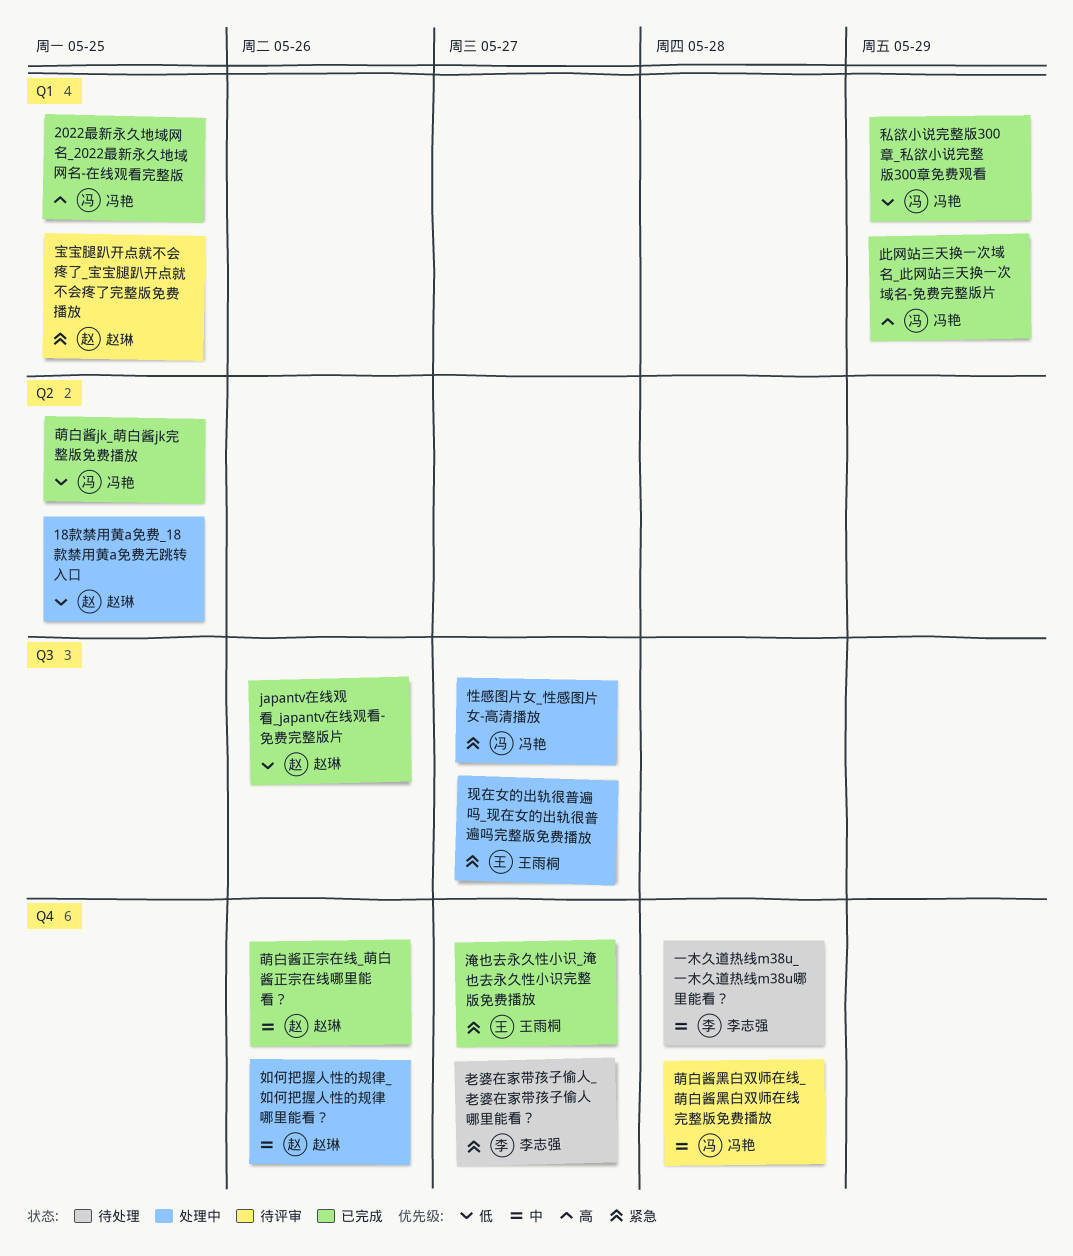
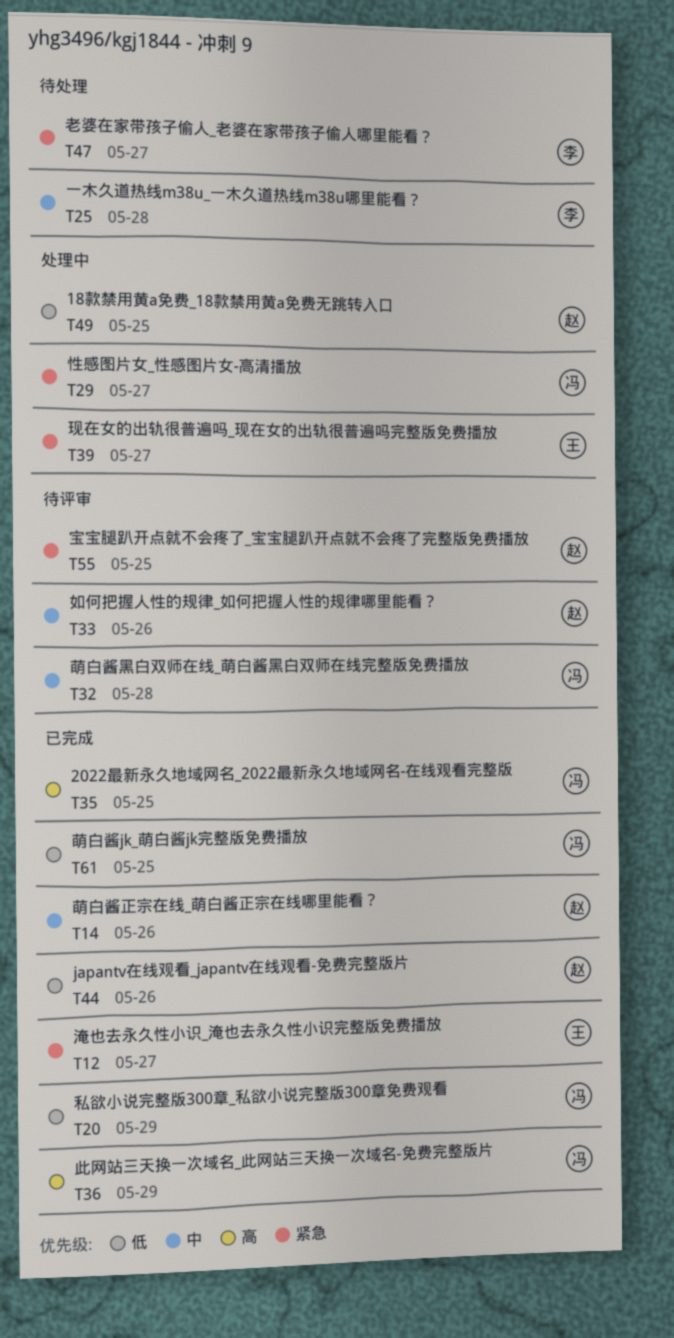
如何把握人性的规律_如何把握人性的规律哪里能看？, status: 处理中 -> 待评审

